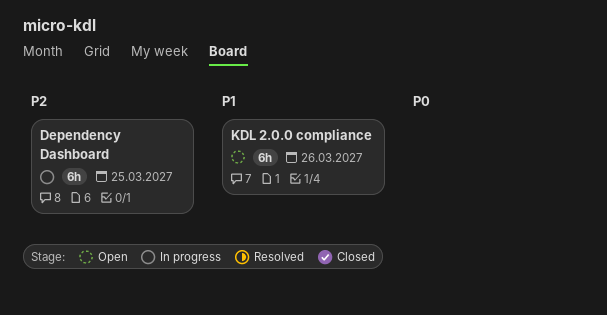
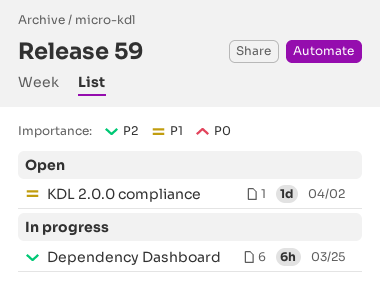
KDL 2.0.0 compliance, estimate: 6h -> 1d
KDL 2.0.0 compliance, due: Mar 26 -> Apr 2

